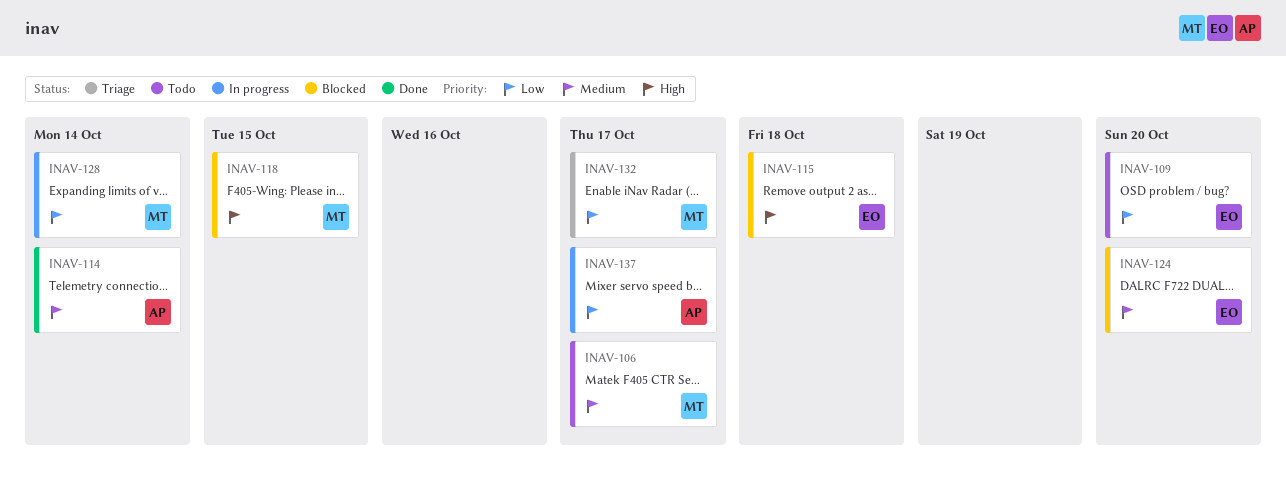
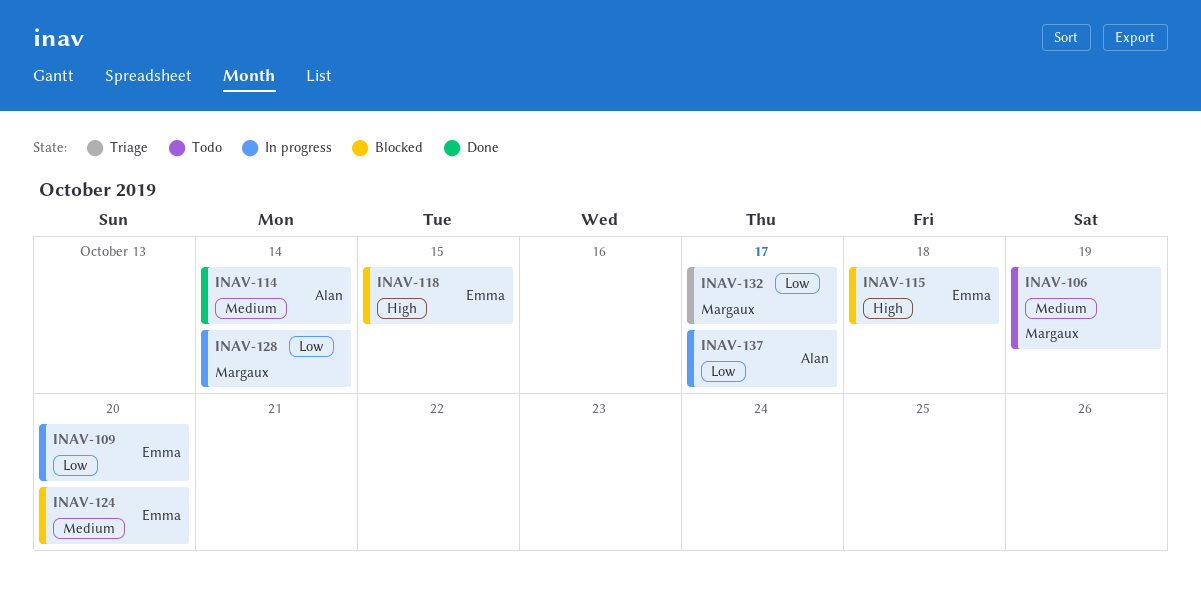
INAV-106, due: Oct 17 -> Oct 19
INAV-109, status: Todo -> In progress
INAV-118, owner: Margaux -> Emma

